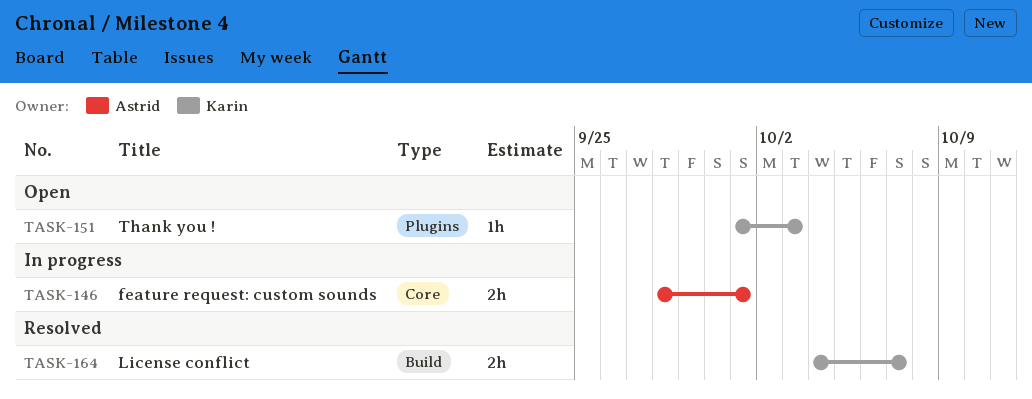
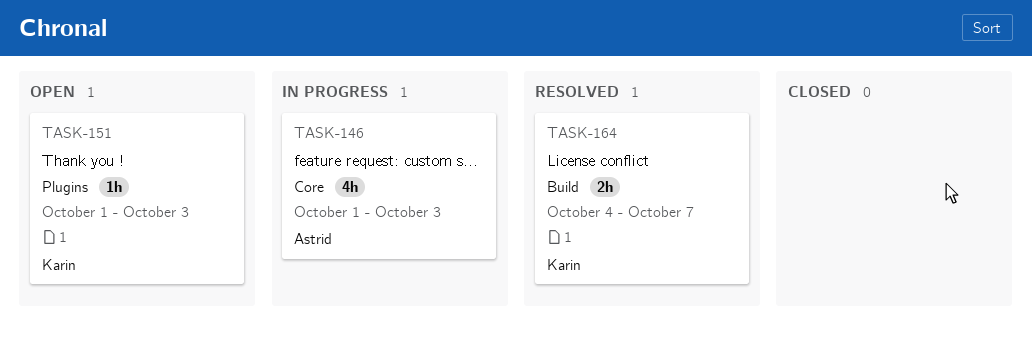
TASK-146, estimate: 2h -> 4h
TASK-146, start: Sep 28 -> Oct 1
TASK-146, due: Oct 1 -> Oct 3

